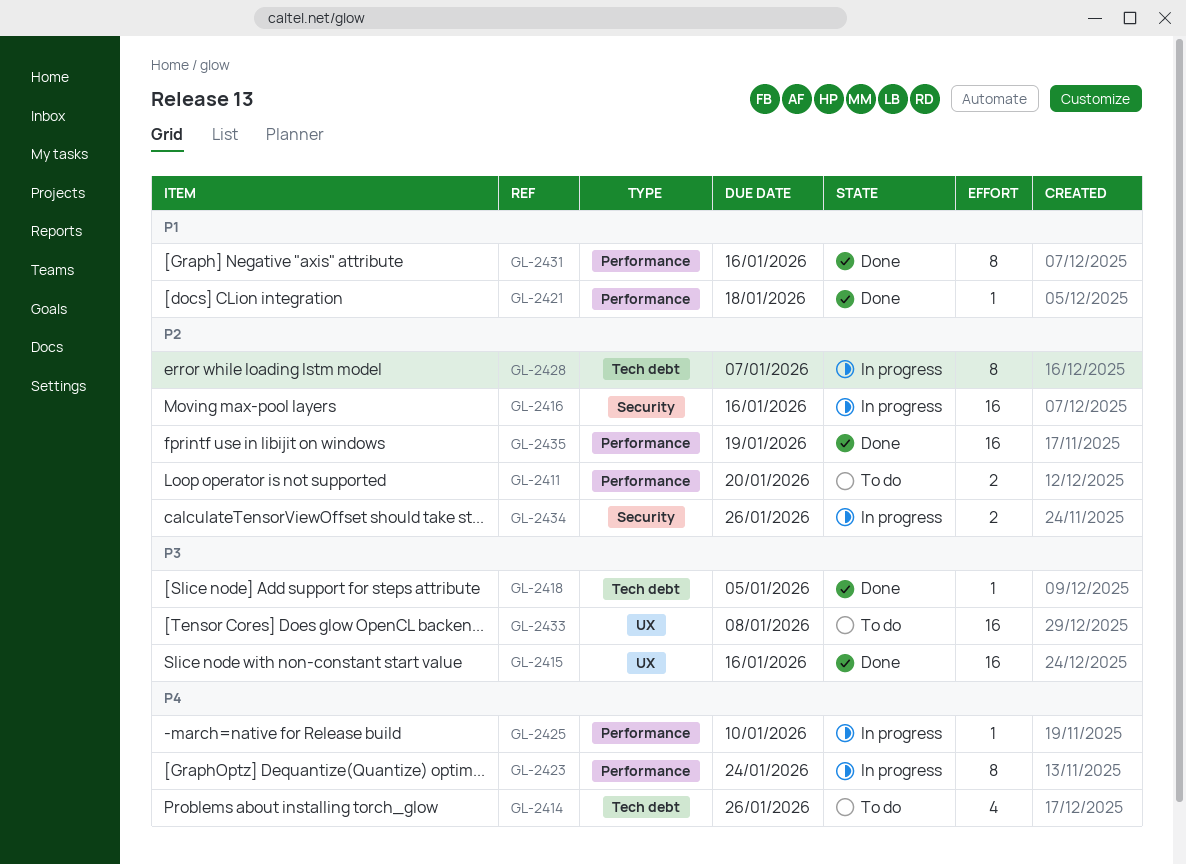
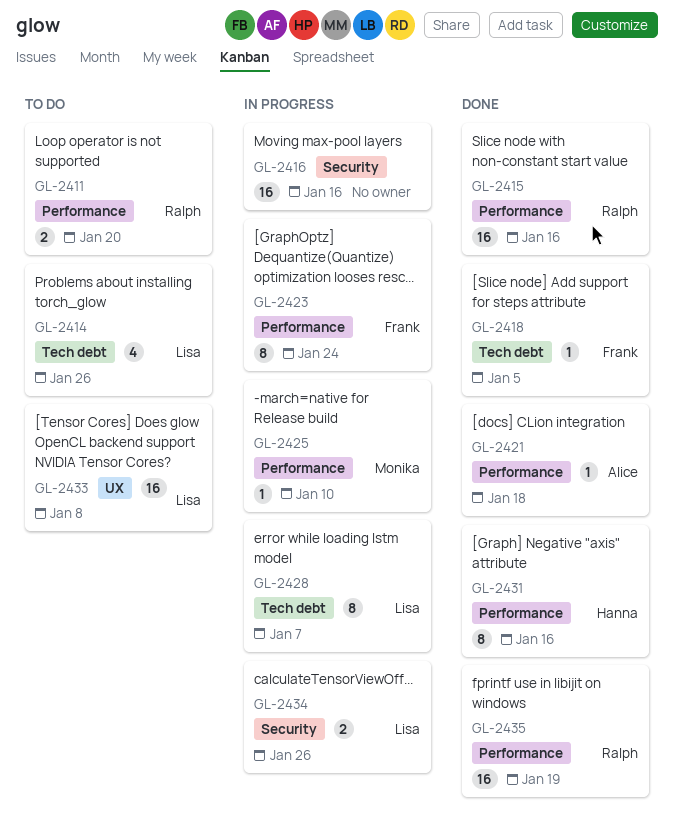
GL-2415, label: UX -> Performance

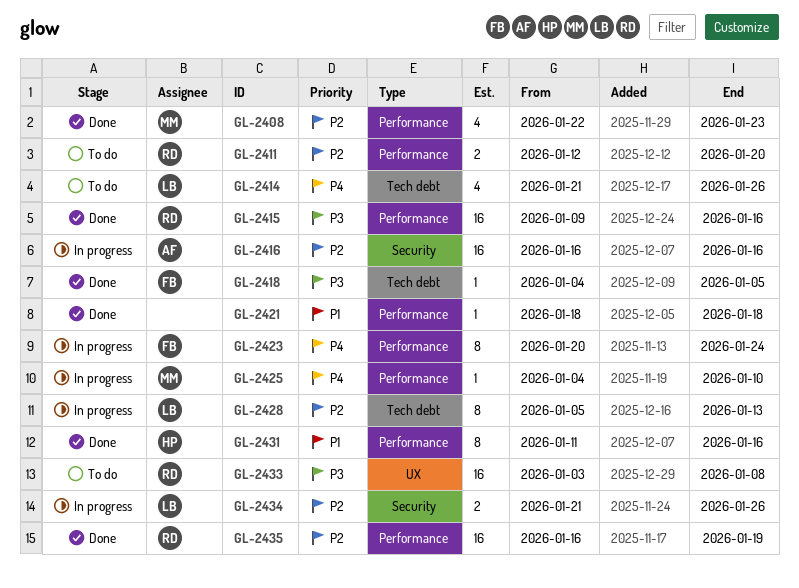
GL-2408: none -> present
GL-2416, owner: none -> Alice
GL-2421, owner: Alice -> none
GL-2428, due: Jan 7 -> Jan 13
GL-2433, owner: Lisa -> Ralph

